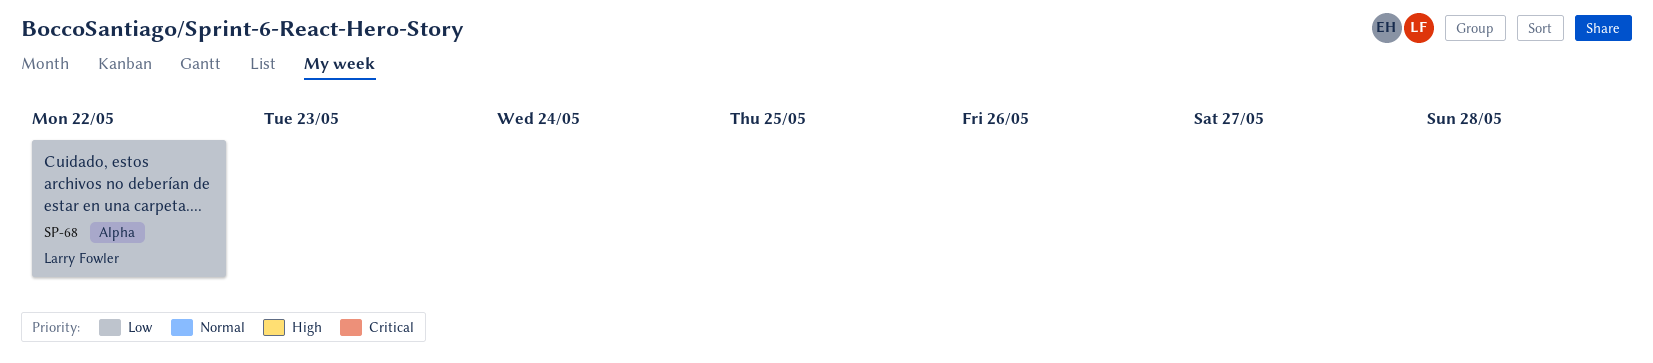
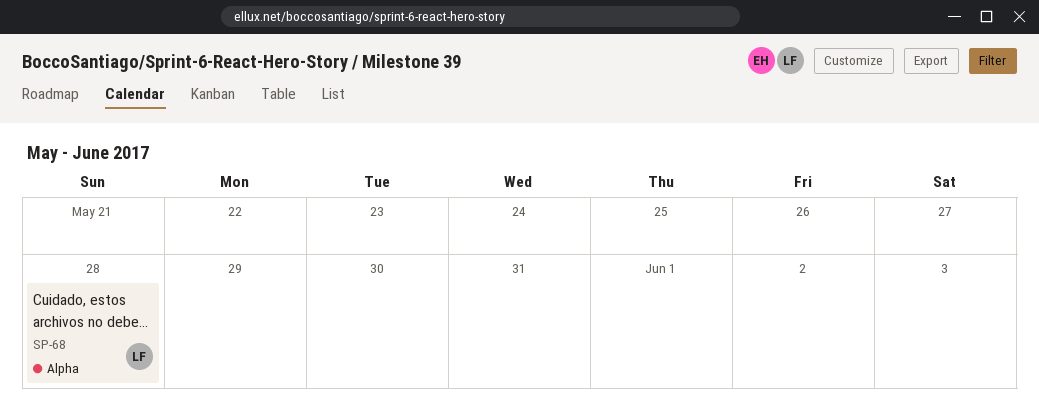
SP-68, due: May 22 -> May 28

